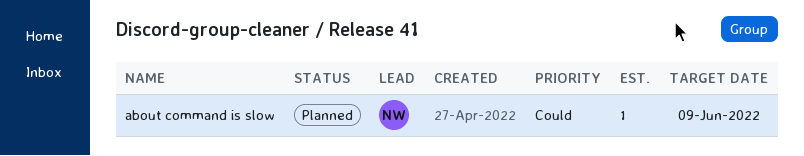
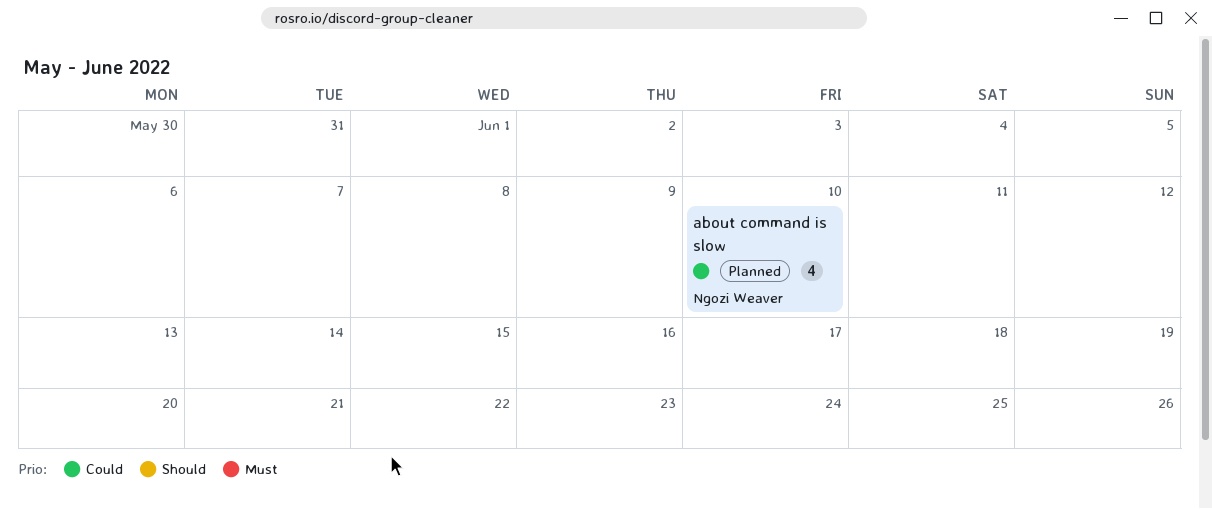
about command is slow, estimate: 1 -> 4
about command is slow, due: Jun 9 -> Jun 10

